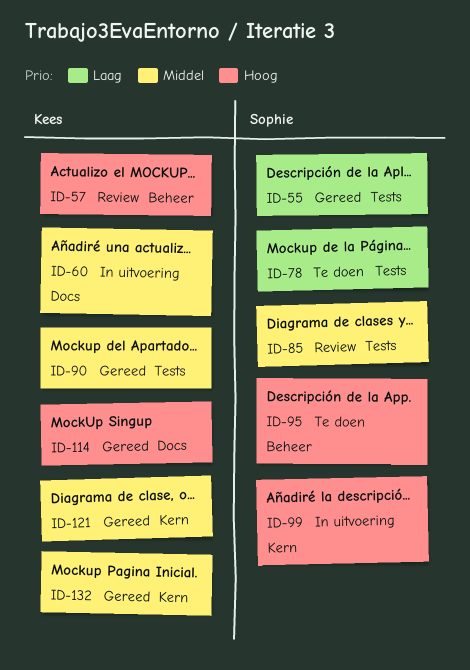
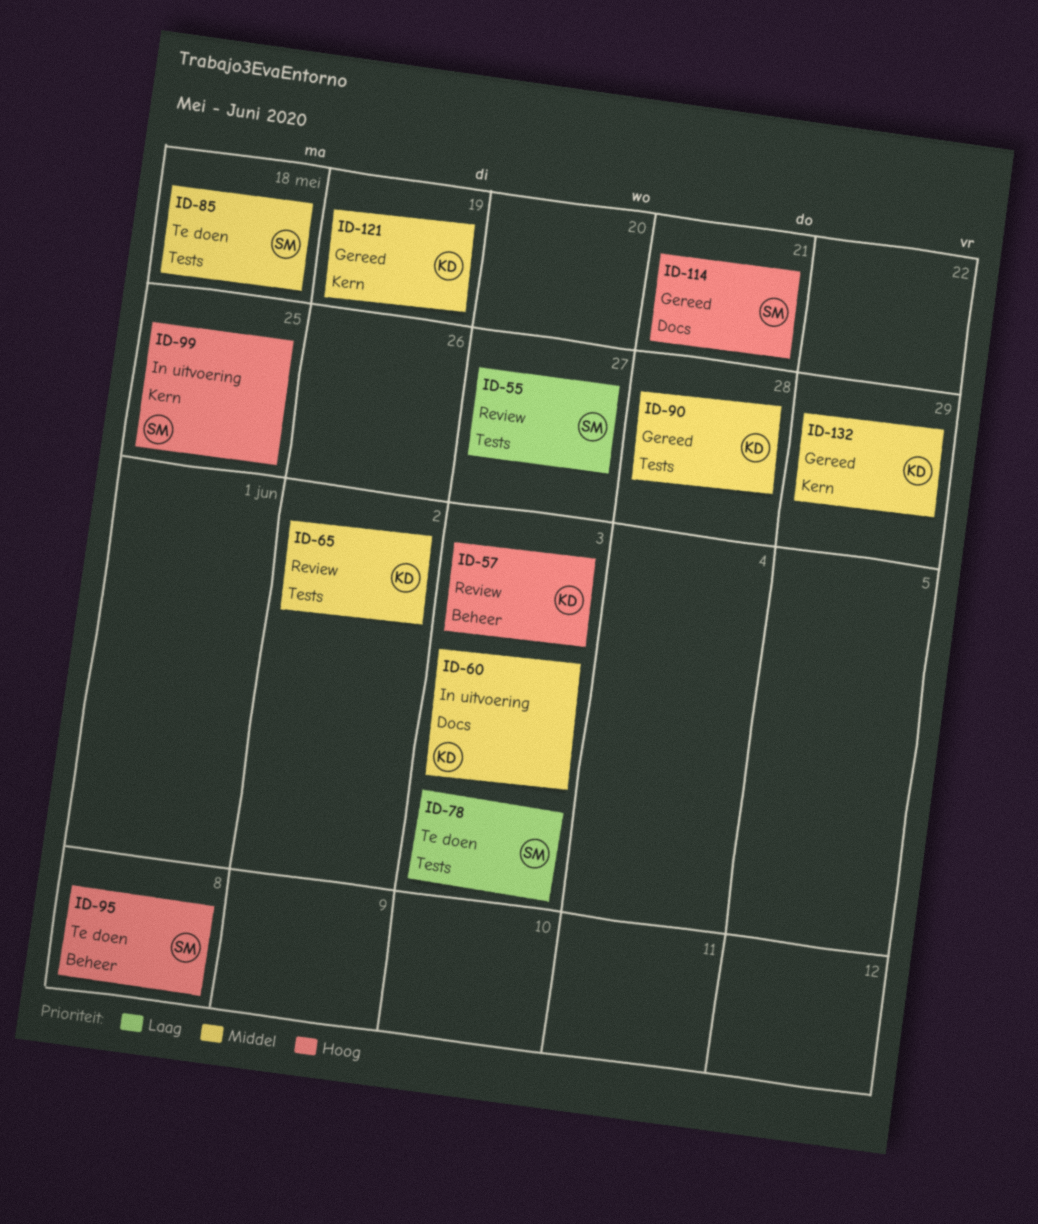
ID-55, status: Gereed -> Review
ID-65: none -> present
ID-85, status: Review -> Te doen
ID-114, owner: Kees -> Sophie

